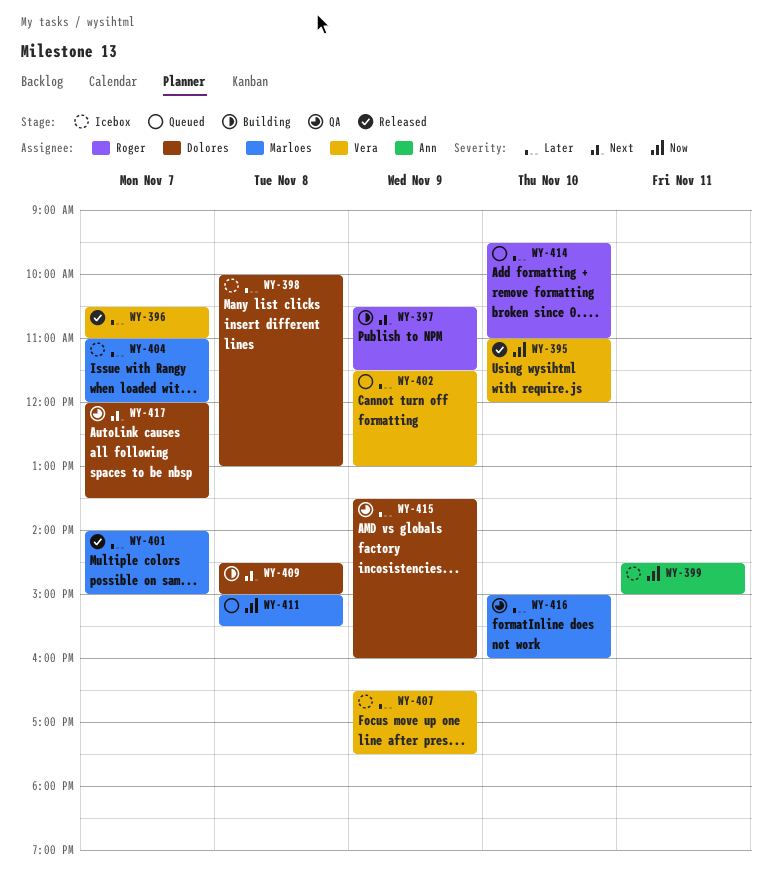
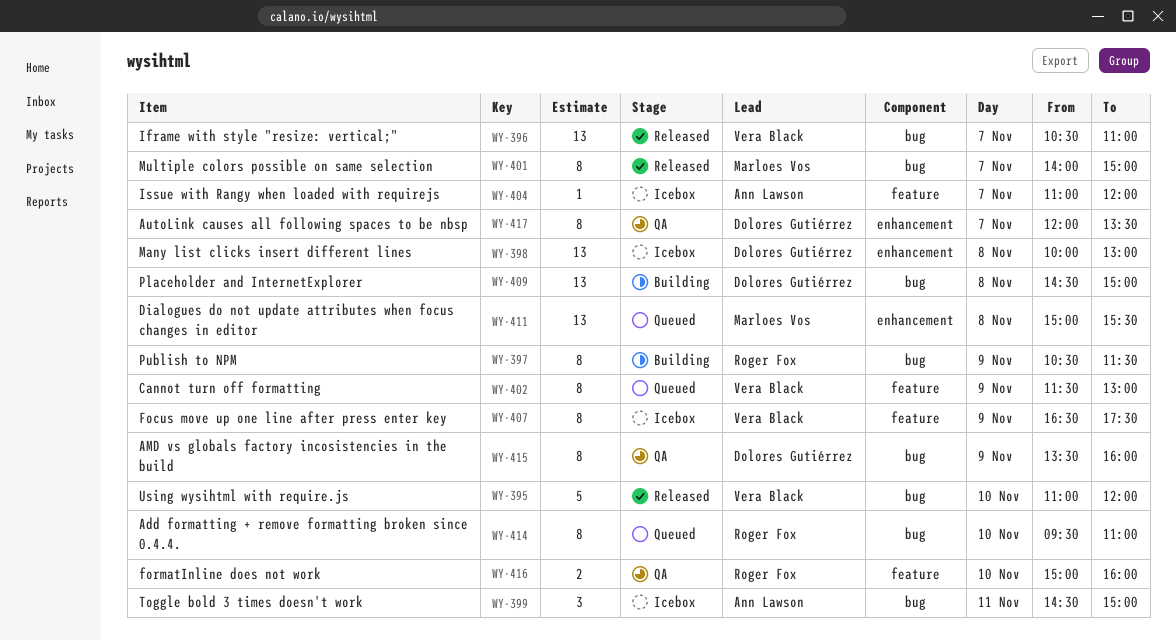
WY-404, owner: Marloes Vos -> Ann Lawson
WY-416, owner: Marloes Vos -> Roger Fox

